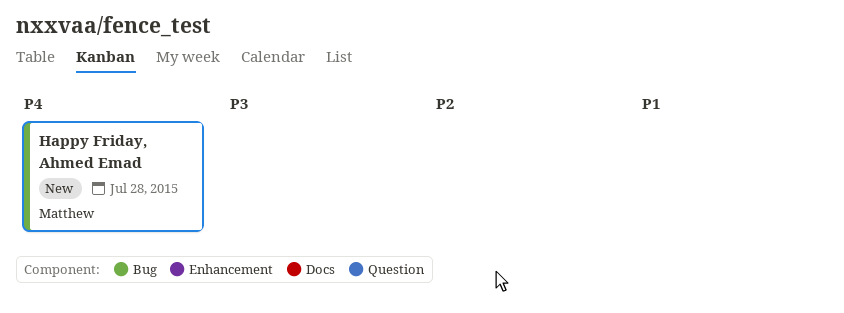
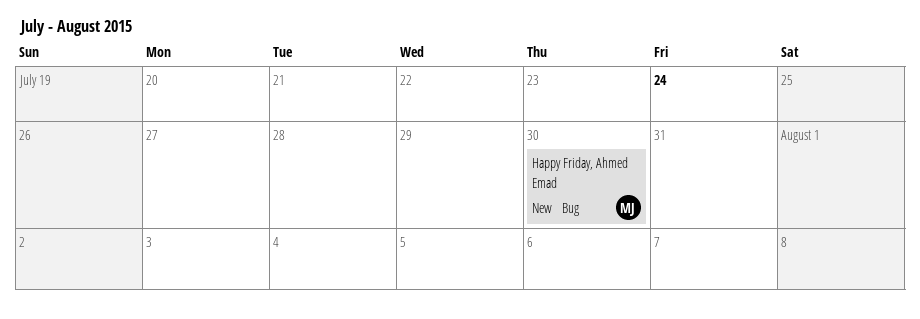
Happy Friday, Ahmed Emad, due: Jul 28 -> Jul 30

